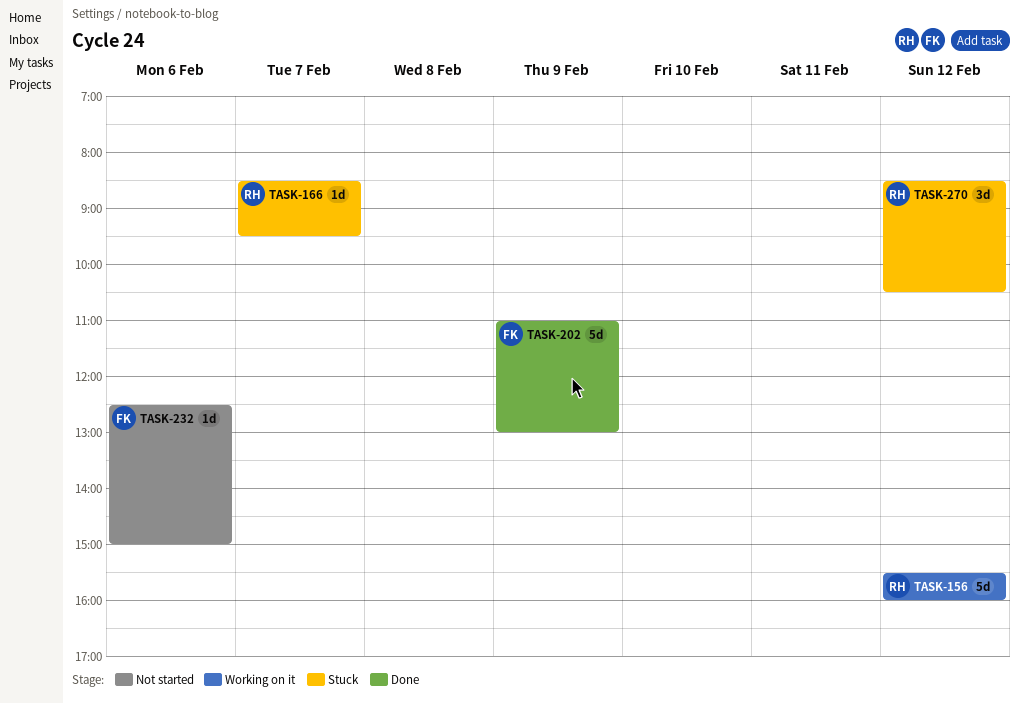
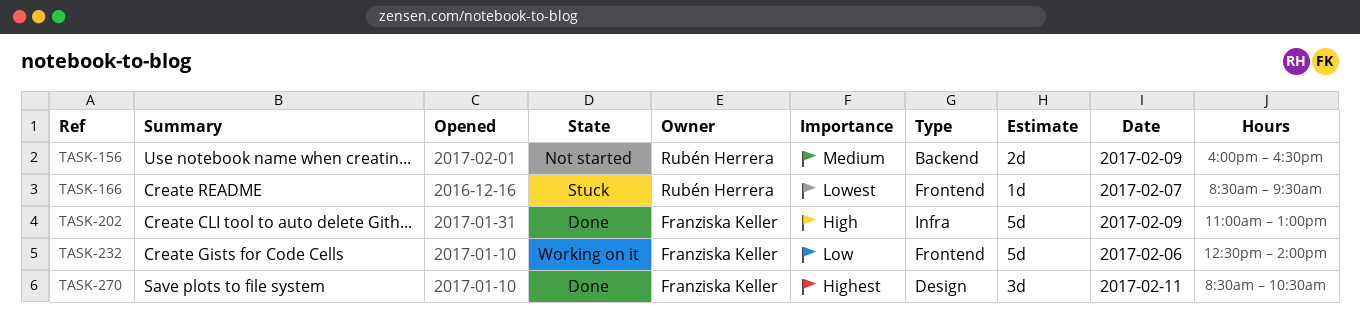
TASK-156, status: Working on it -> Not started
TASK-156, estimate: 5d -> 2d
TASK-156, day: Feb 12 -> Feb 9
TASK-156, begins: 15:30 -> 16:00
TASK-156, ends: 16:00 -> 16:30
TASK-232, status: Not started -> Working on it
TASK-232, estimate: 1d -> 5d
TASK-232, ends: 15:00 -> 14:00
TASK-270, status: Stuck -> Done
TASK-270, owner: Rubén Herrera -> Franziska Keller
TASK-270, day: Feb 12 -> Feb 11

